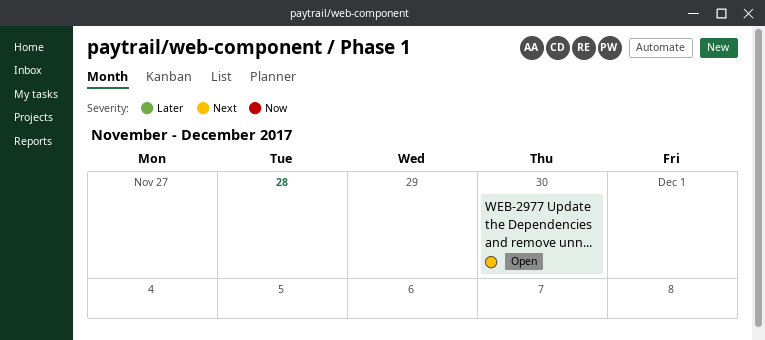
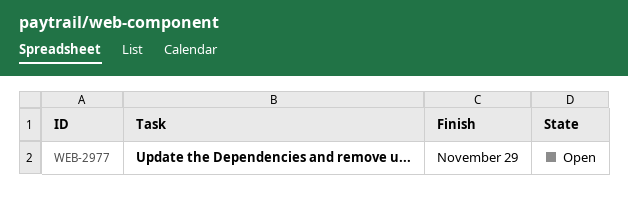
WEB-2977, due: Nov 30 -> Nov 29

